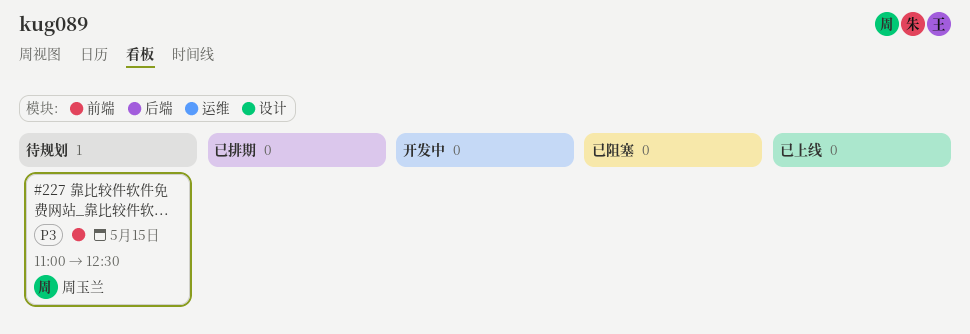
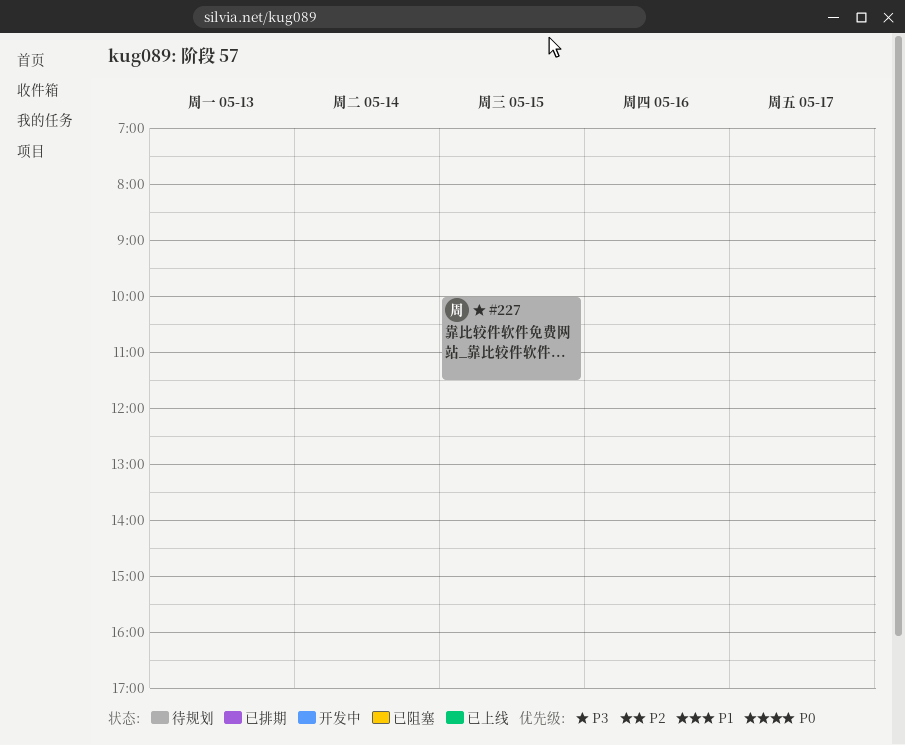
#227, begins: 11:00 -> 10:00
#227, ends: 12:30 -> 11:30

